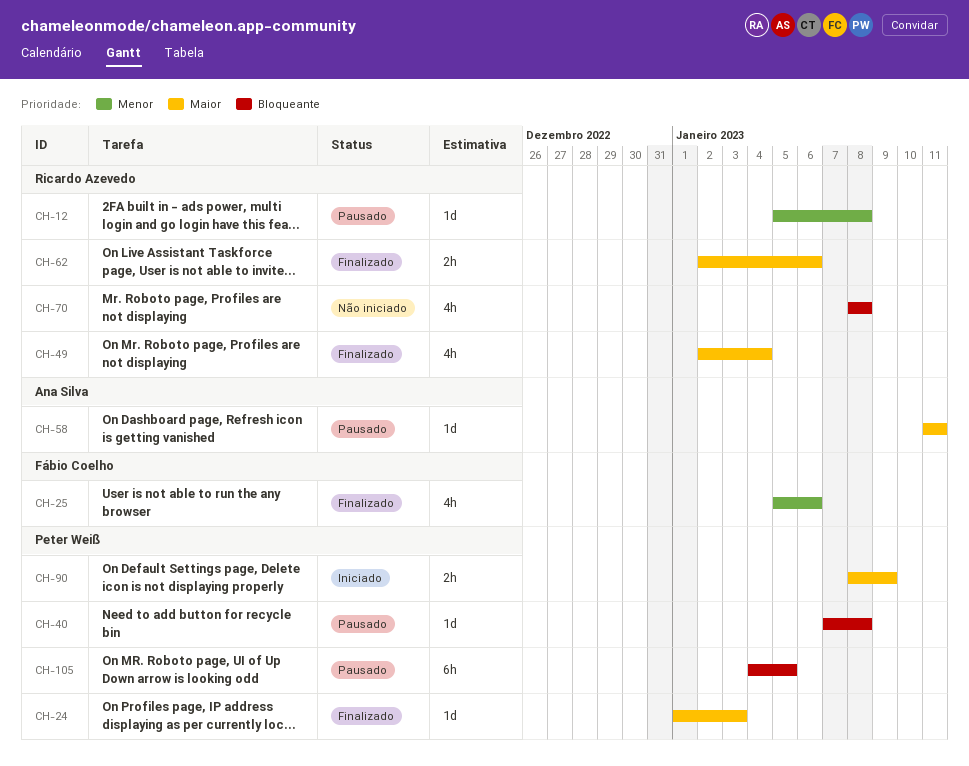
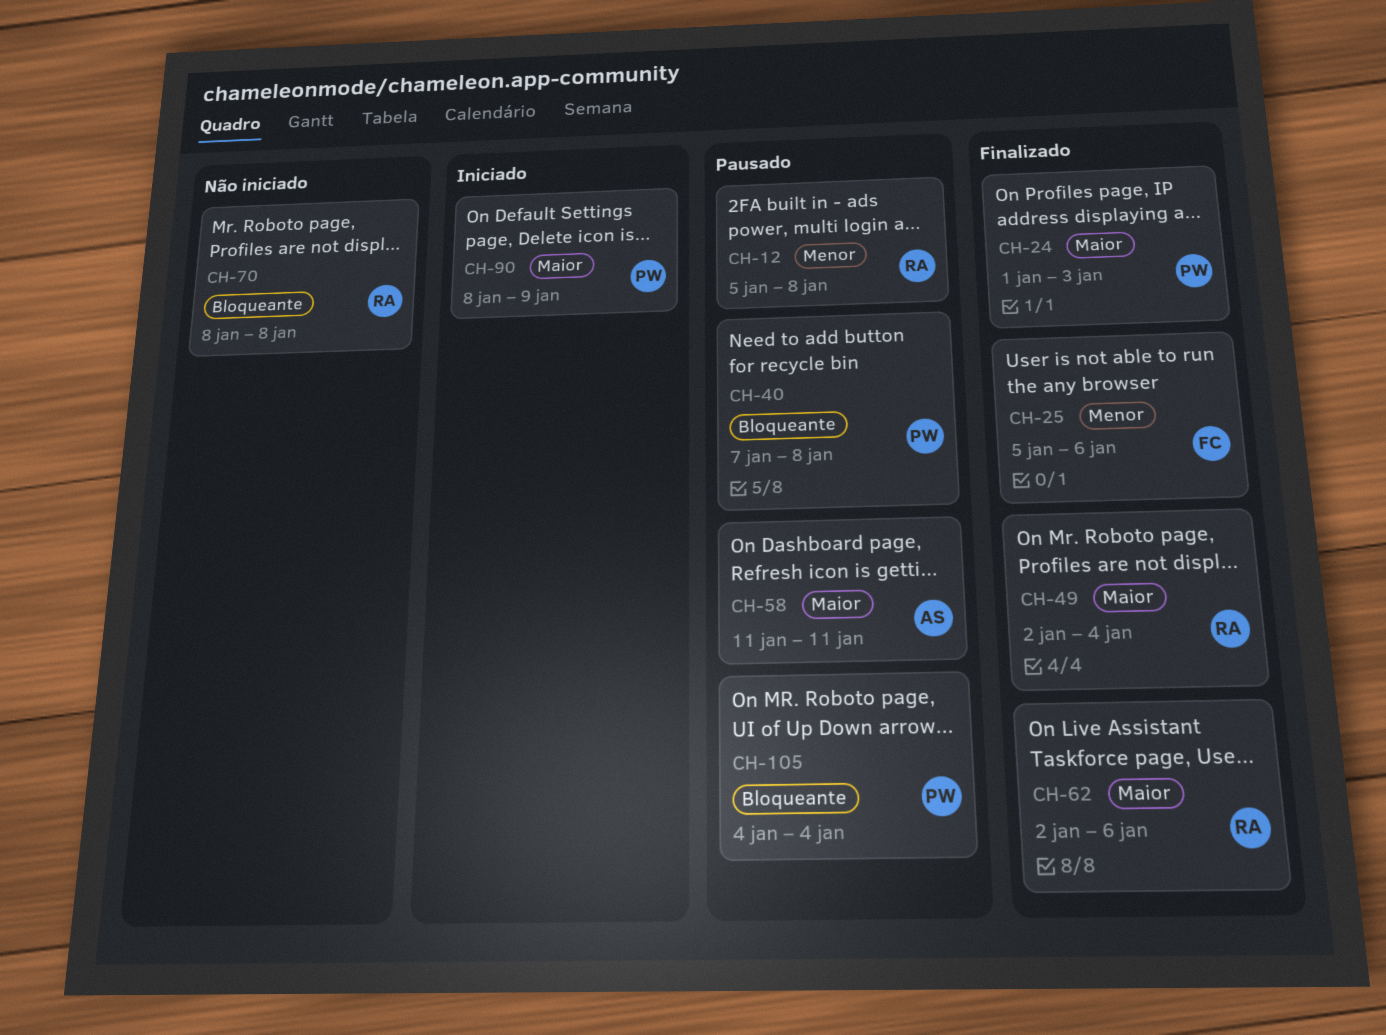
CH-105, due: Jan 5 -> Jan 4

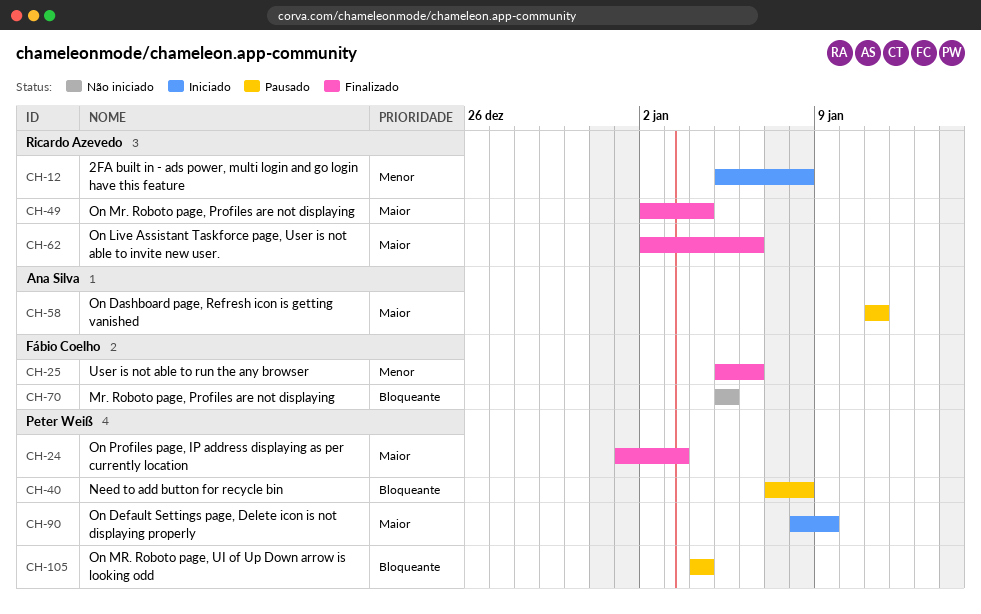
CH-12, status: Pausado -> Iniciado
CH-70, owner: Ricardo Azevedo -> Fábio Coelho
CH-70, start: Jan 8 -> Jan 5
CH-70, due: Jan 8 -> Jan 5

